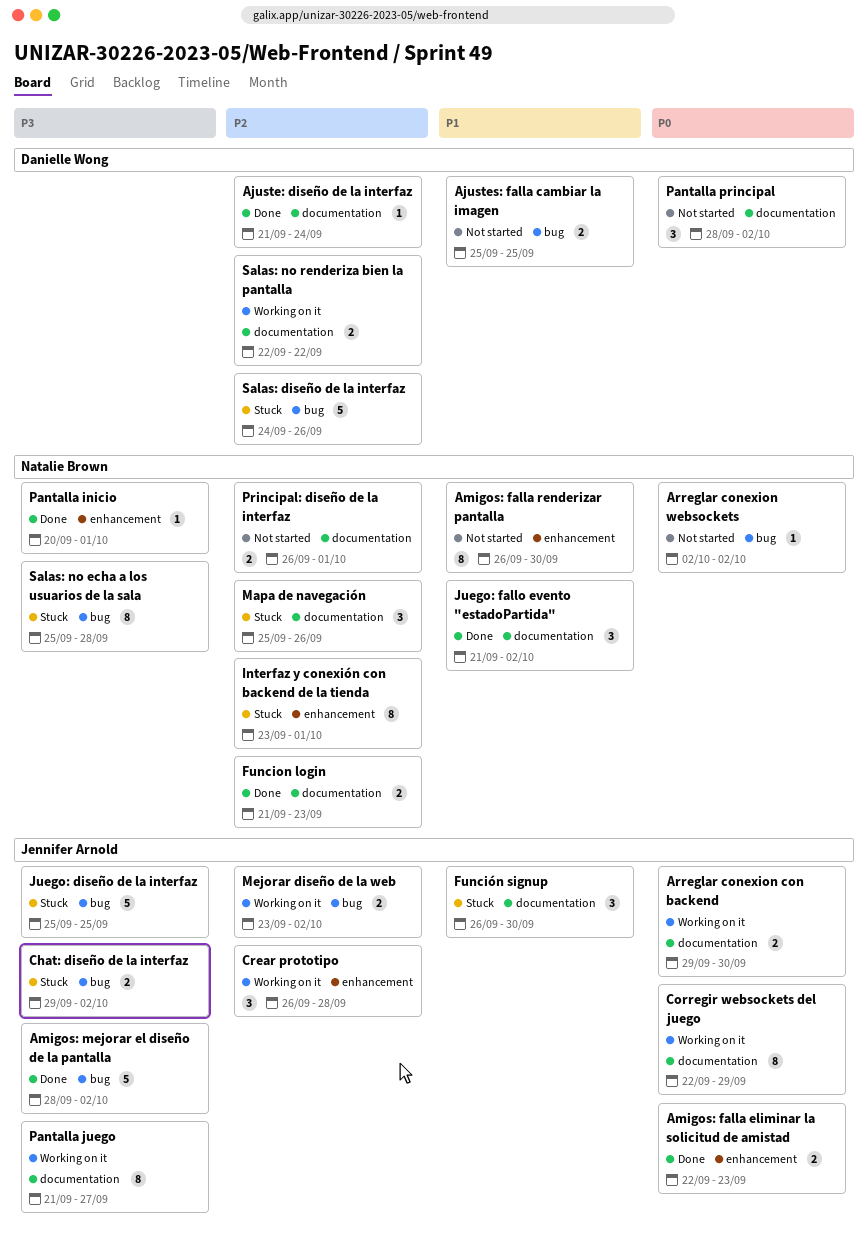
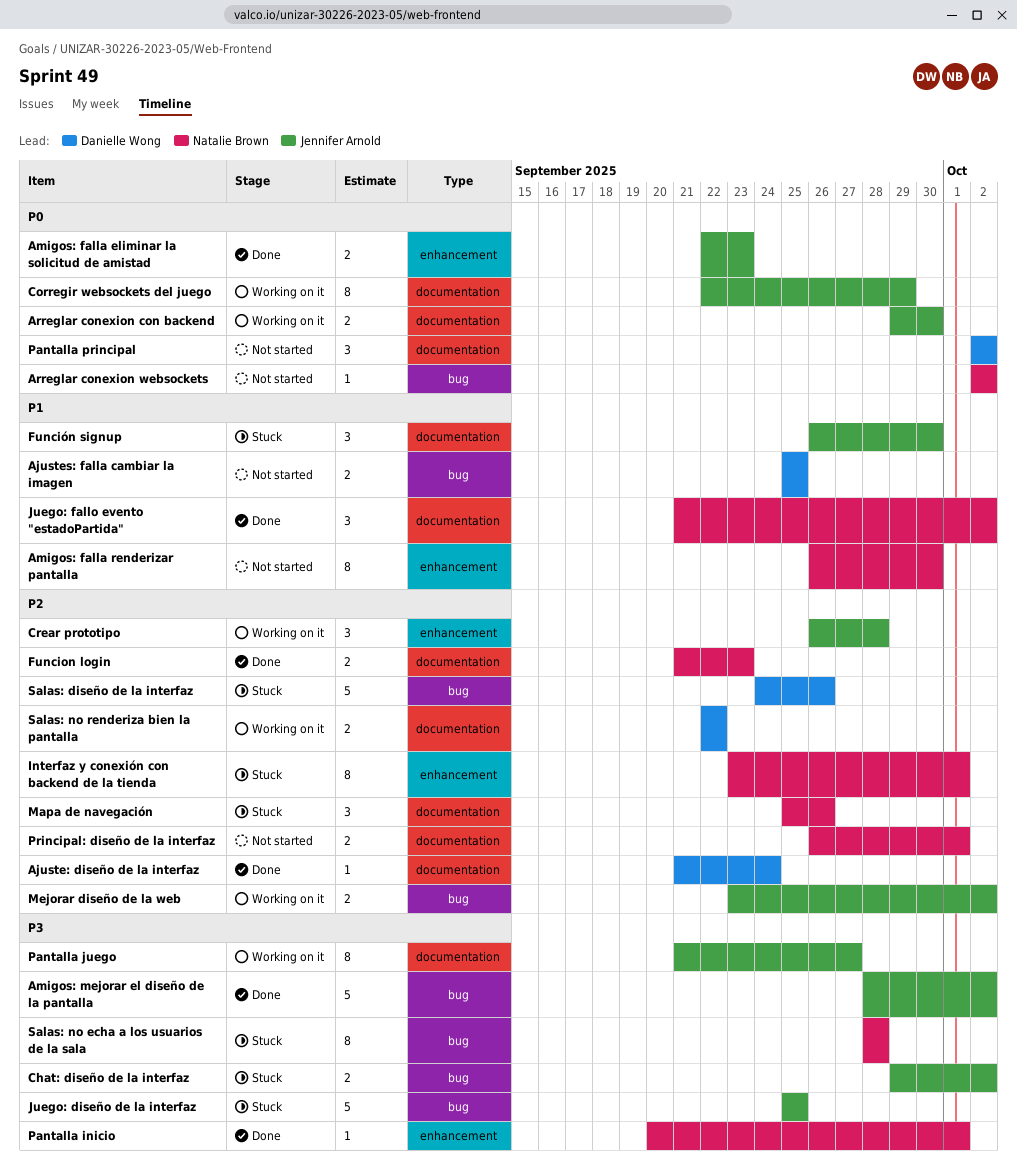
Pantalla principal, start: Sep 28 -> Oct 2
Salas: no echa a los usuarios de la sala, start: Sep 25 -> Sep 28

